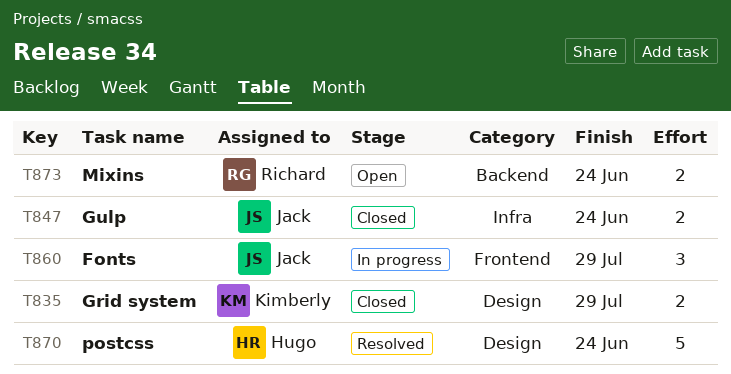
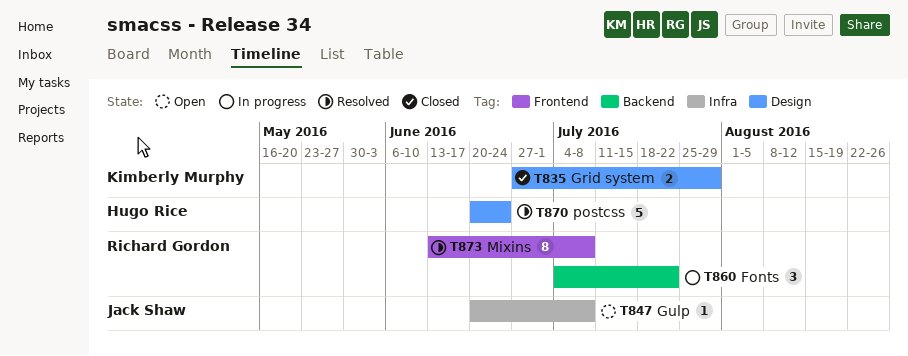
T847, status: Closed -> Open
T847, estimate: 2 -> 1
T847, due: Jun 24 -> Jul 8
T860, owner: Jack Shaw -> Richard Gordon
T860, label: Frontend -> Backend
T860, due: Jul 29 -> Jul 22
T873, status: Open -> Resolved
T873, label: Backend -> Frontend
T873, estimate: 2 -> 8
T873, due: Jun 24 -> Jul 8

